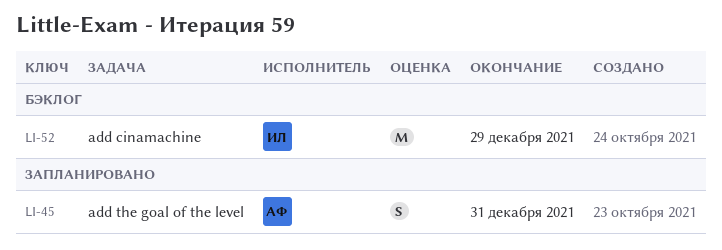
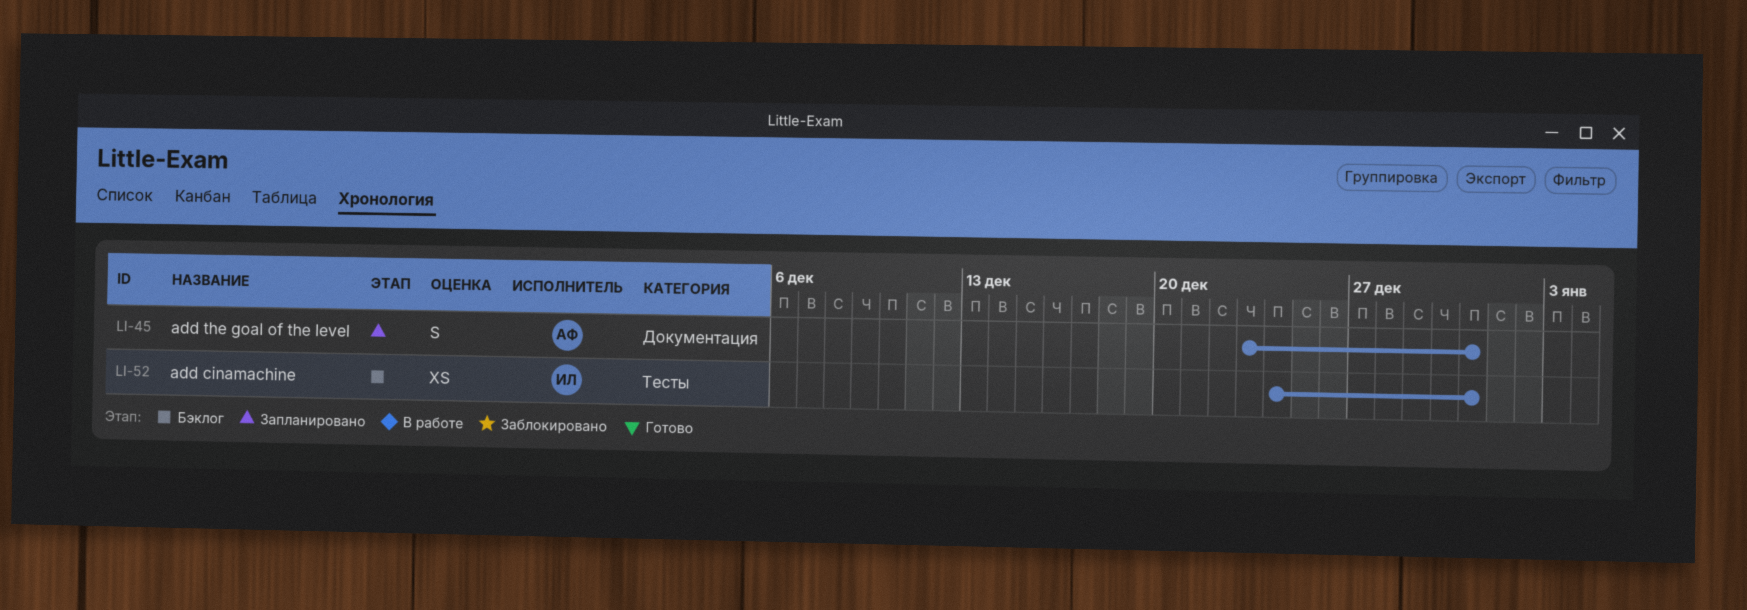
LI-52, estimate: M -> XS
LI-52, due: Dec 29 -> Dec 31

